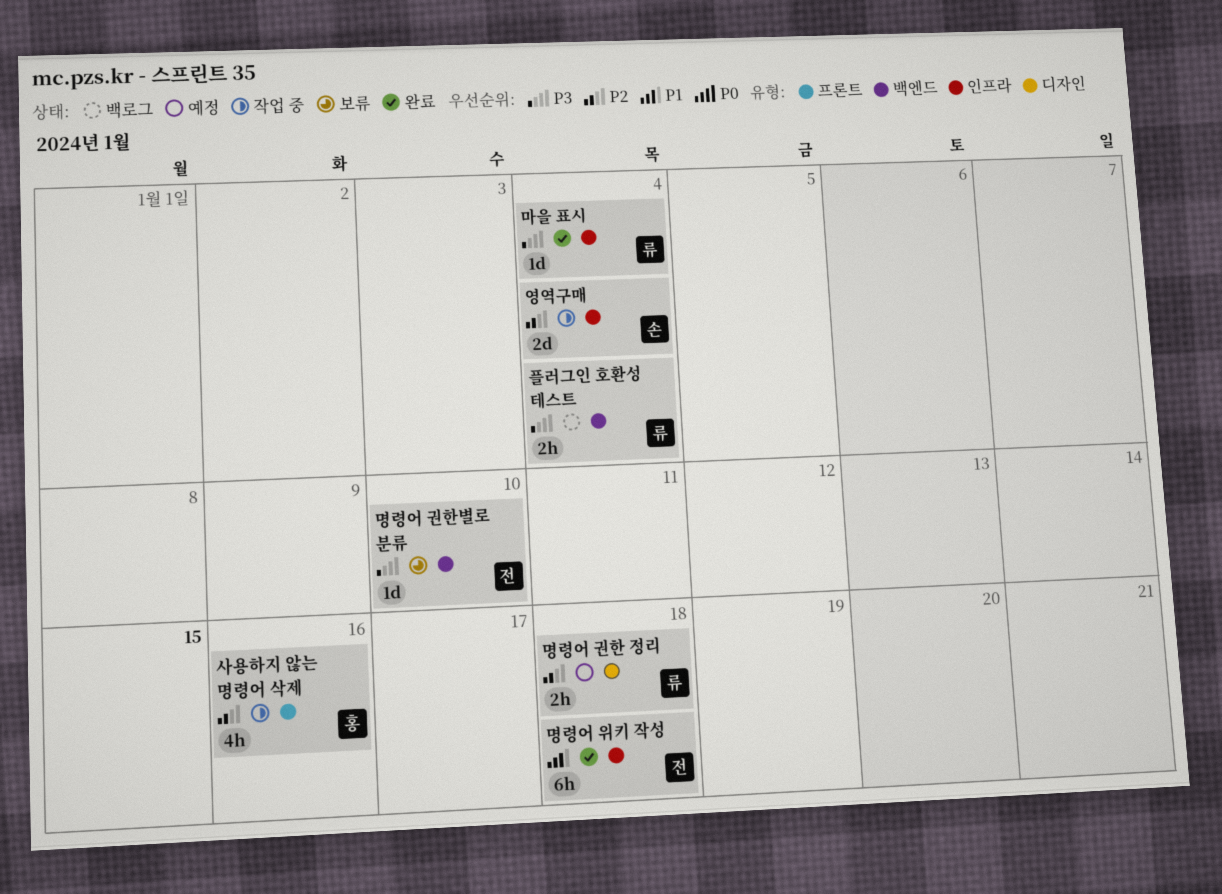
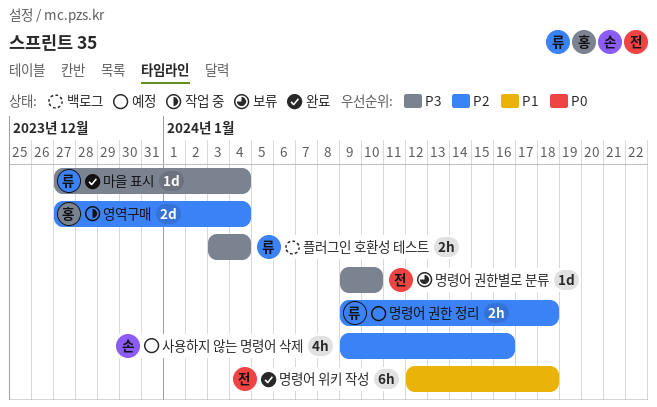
사용하지 않는 명령어 삭제, status: 작업 중 -> 예정
사용하지 않는 명령어 삭제, owner: 홍 -> 손
영역구매, owner: 손 -> 홍

